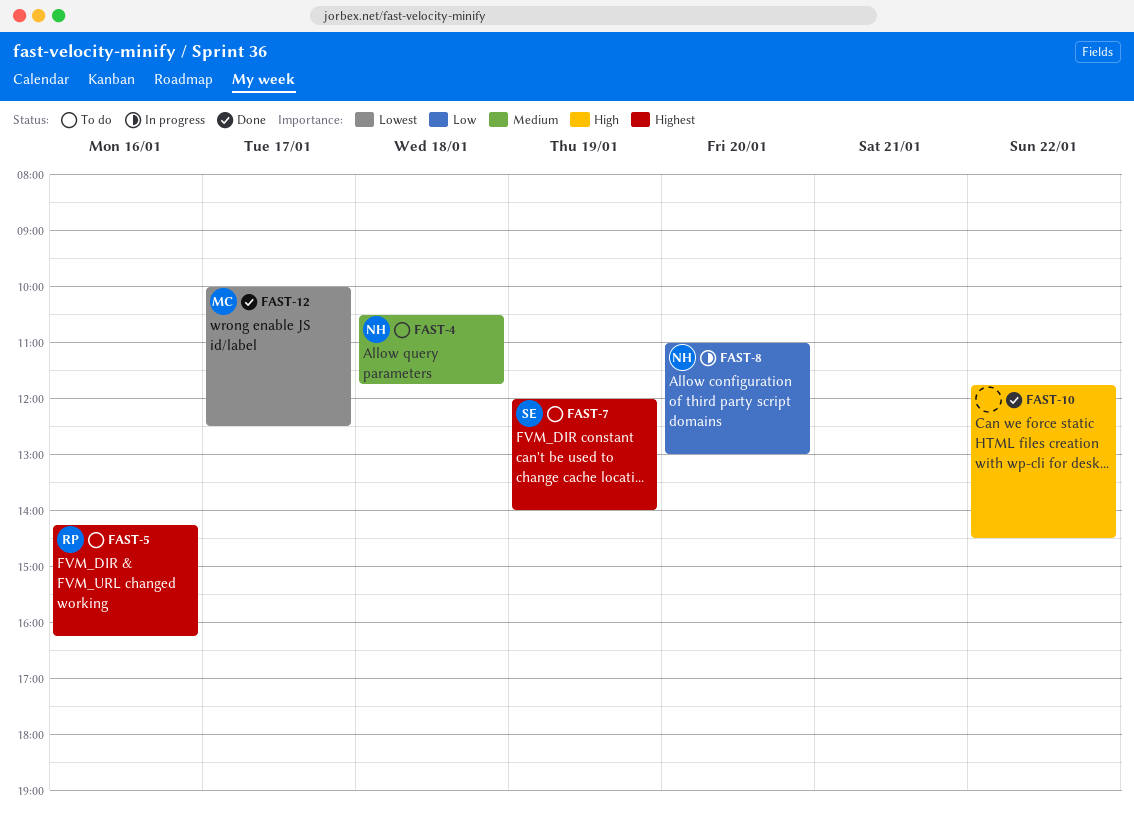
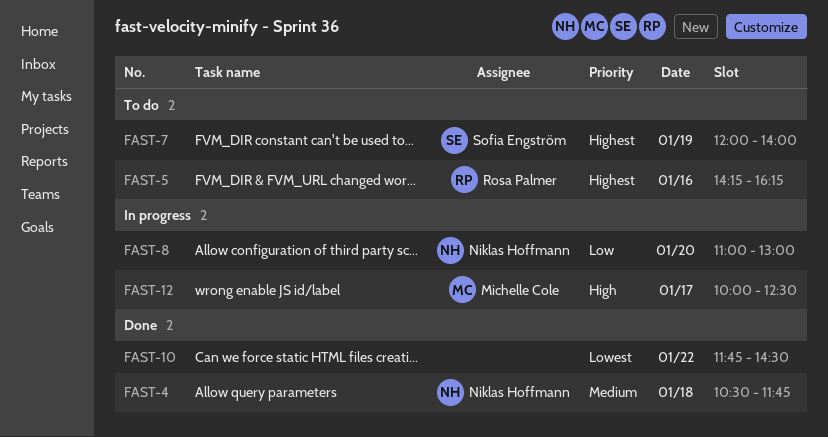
FAST-4, status: To do -> Done
FAST-10, priority: High -> Lowest
FAST-12, status: Done -> In progress
FAST-12, priority: Lowest -> High

